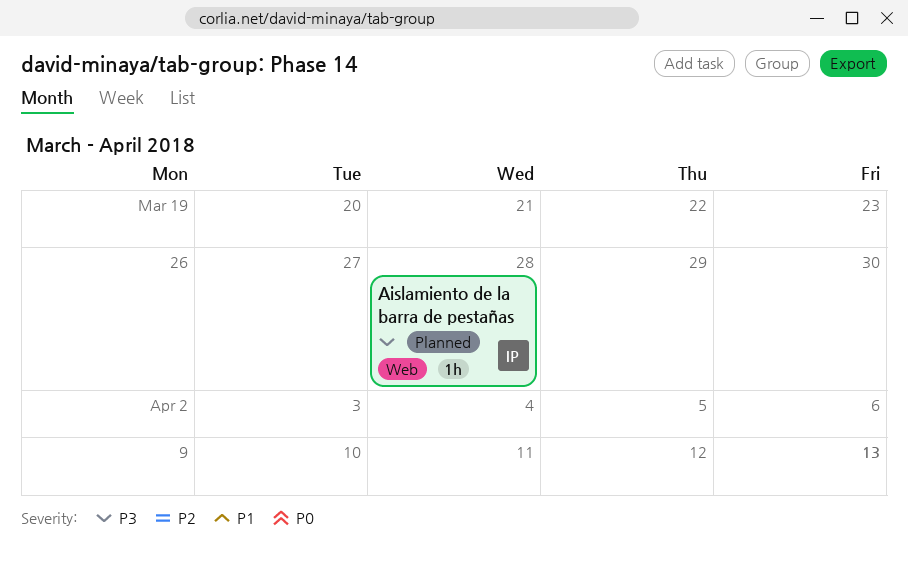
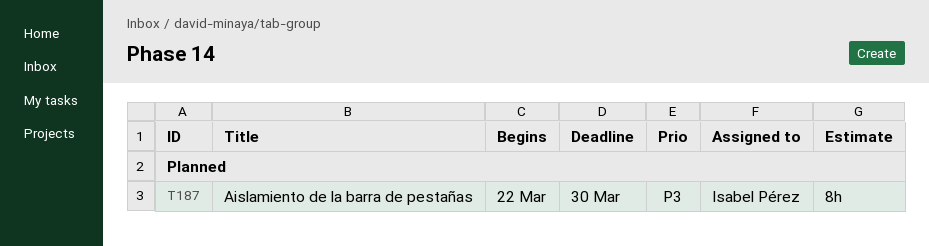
Aislamiento de la barra de pestañas, estimate: 1h -> 8h
Aislamiento de la barra de pestañas, due: Mar 28 -> Mar 30

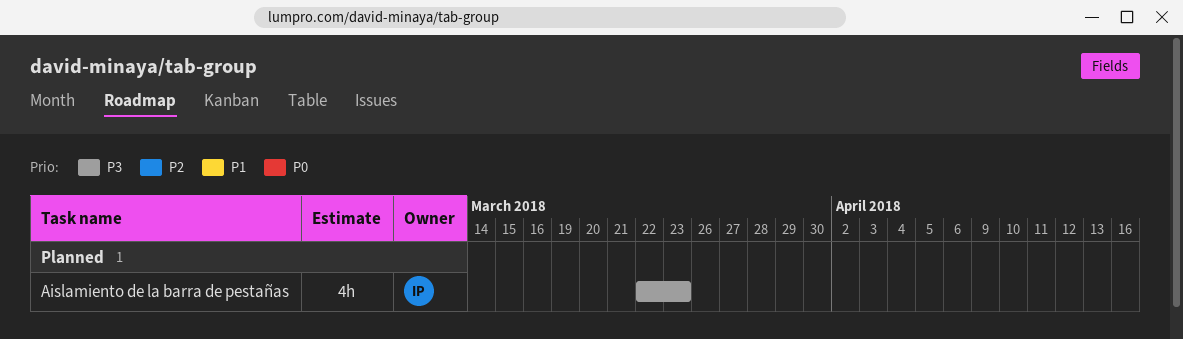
Aislamiento de la barra de pestañas, estimate: 8h -> 4h
Aislamiento de la barra de pestañas, due: Mar 30 -> Mar 23

